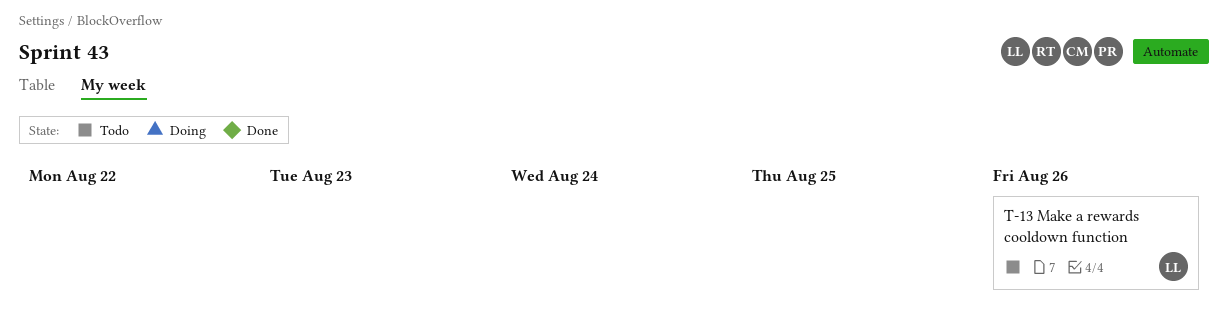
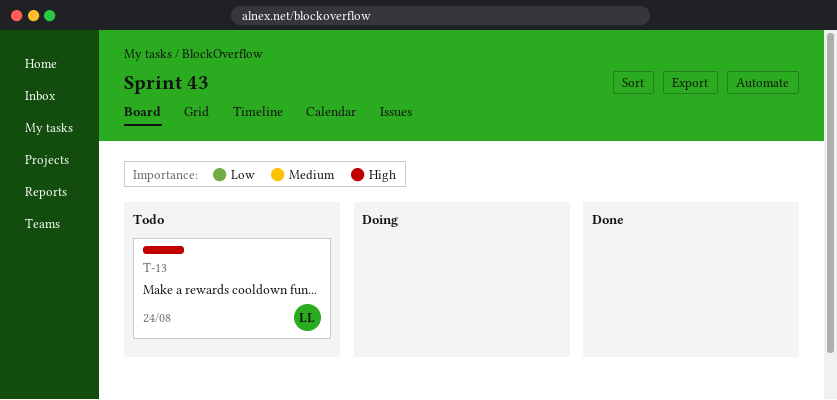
T-13, due: Aug 26 -> Aug 24

